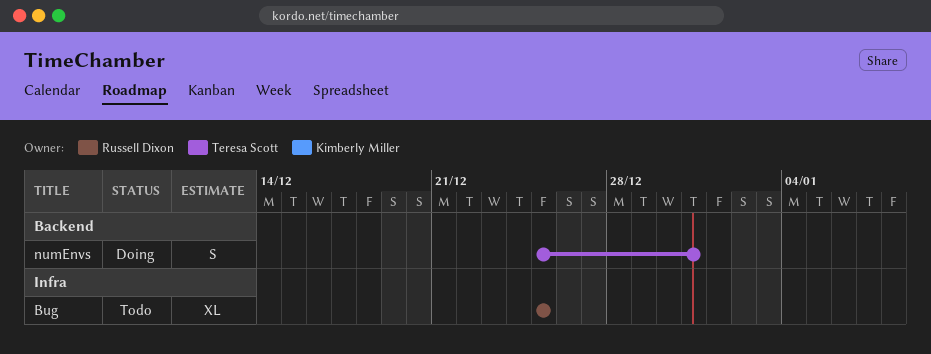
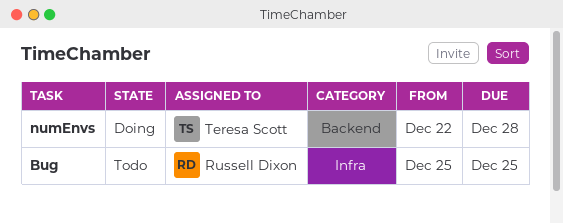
numEnvs, start: Dec 25 -> Dec 22
numEnvs, due: Dec 31 -> Dec 28

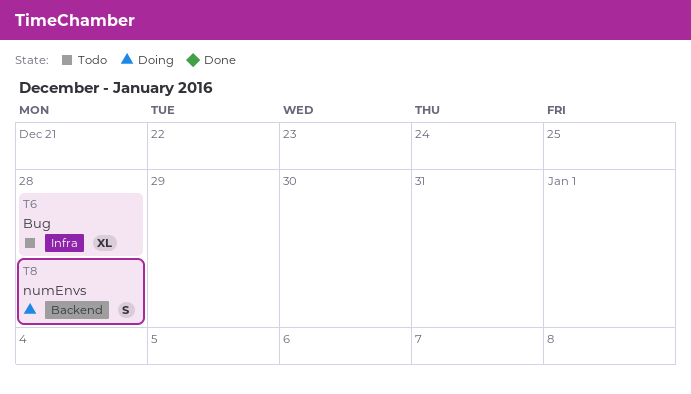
Bug, due: Dec 25 -> Dec 28

